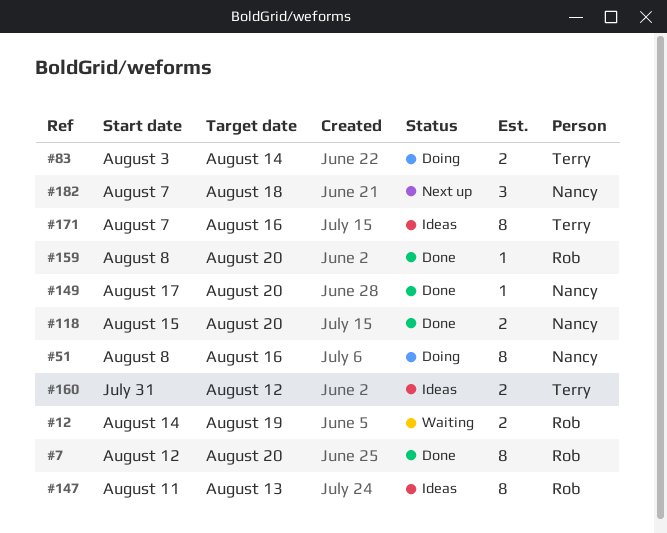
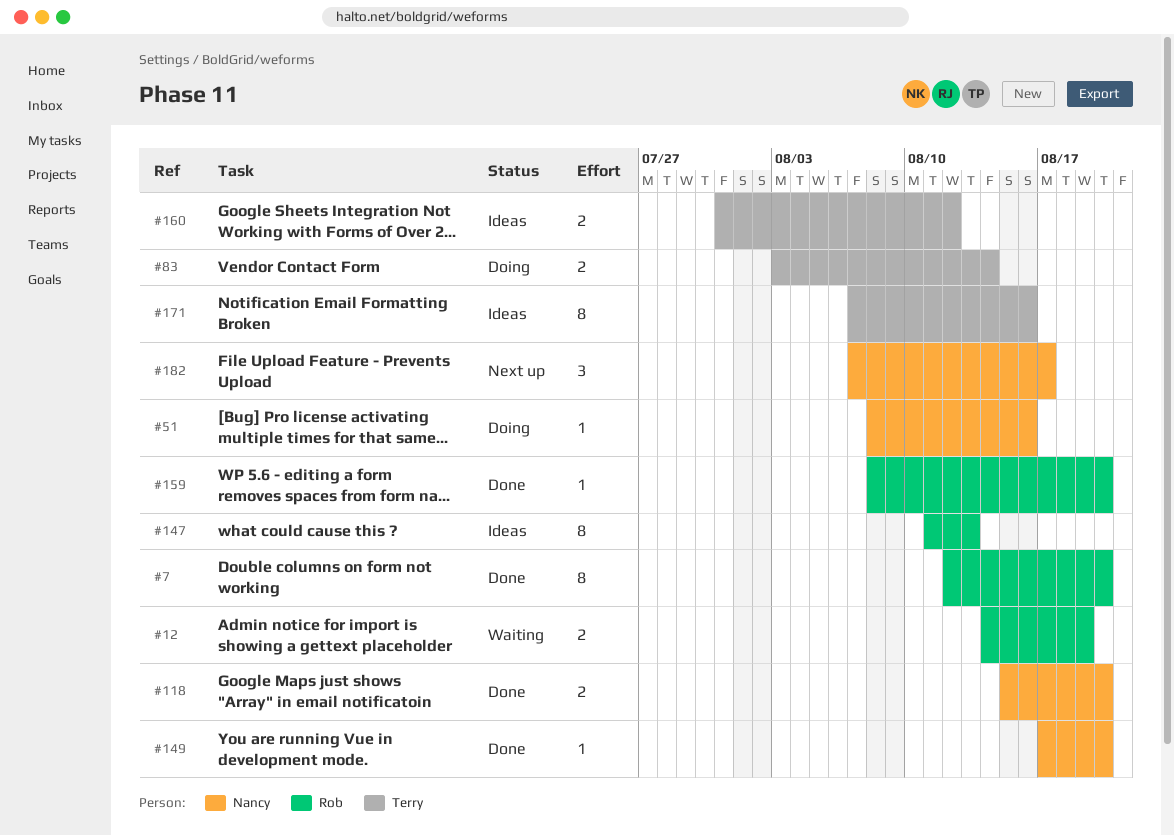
#51, estimate: 8 -> 1
#182, due: Aug 18 -> Aug 17

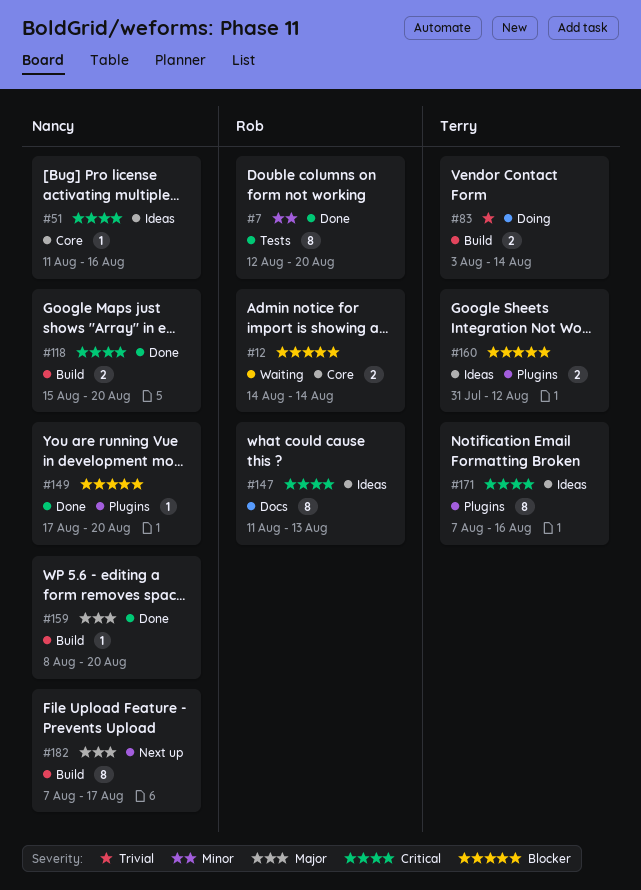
#12, due: Aug 19 -> Aug 14
#51, status: Doing -> Ideas
#51, start: Aug 8 -> Aug 11
#159, owner: Rob -> Nancy
#182, estimate: 3 -> 8

